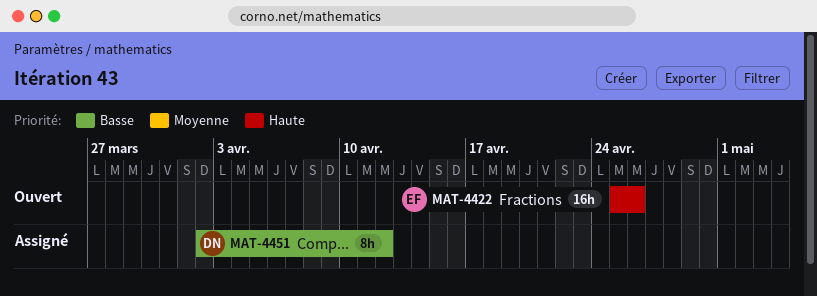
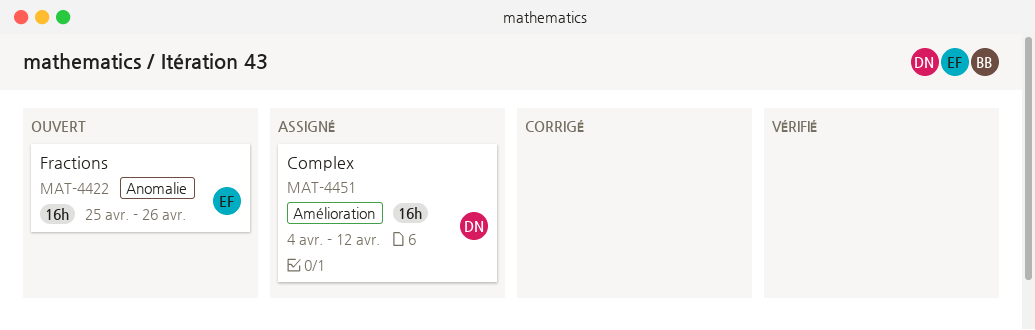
MAT-4451, estimate: 8h -> 16h
MAT-4451, start: Apr 2 -> Apr 4

